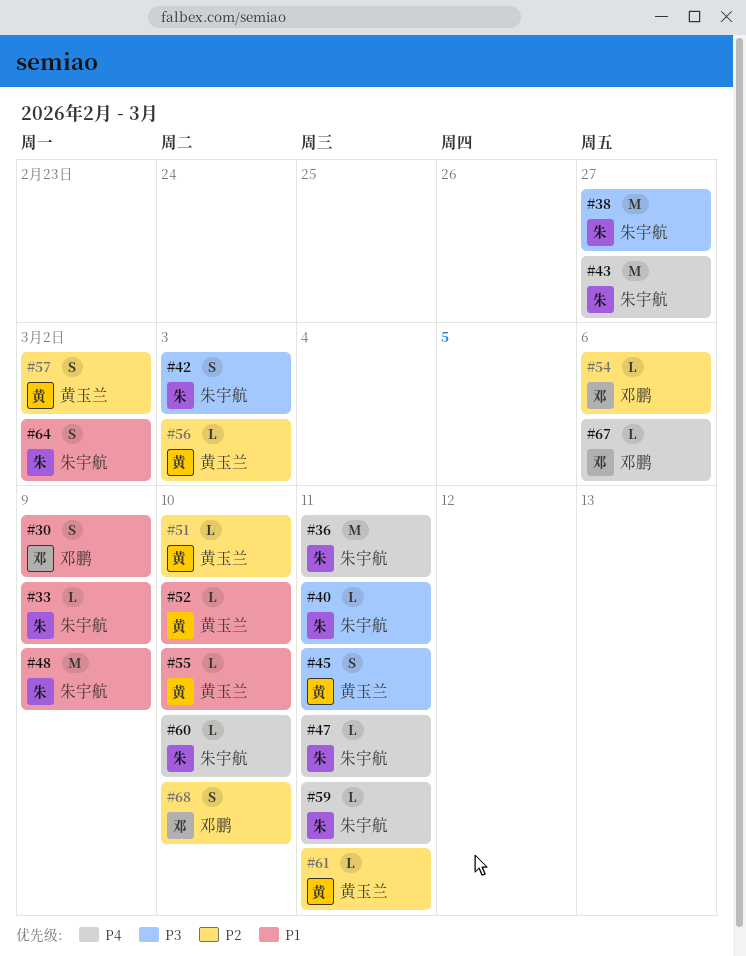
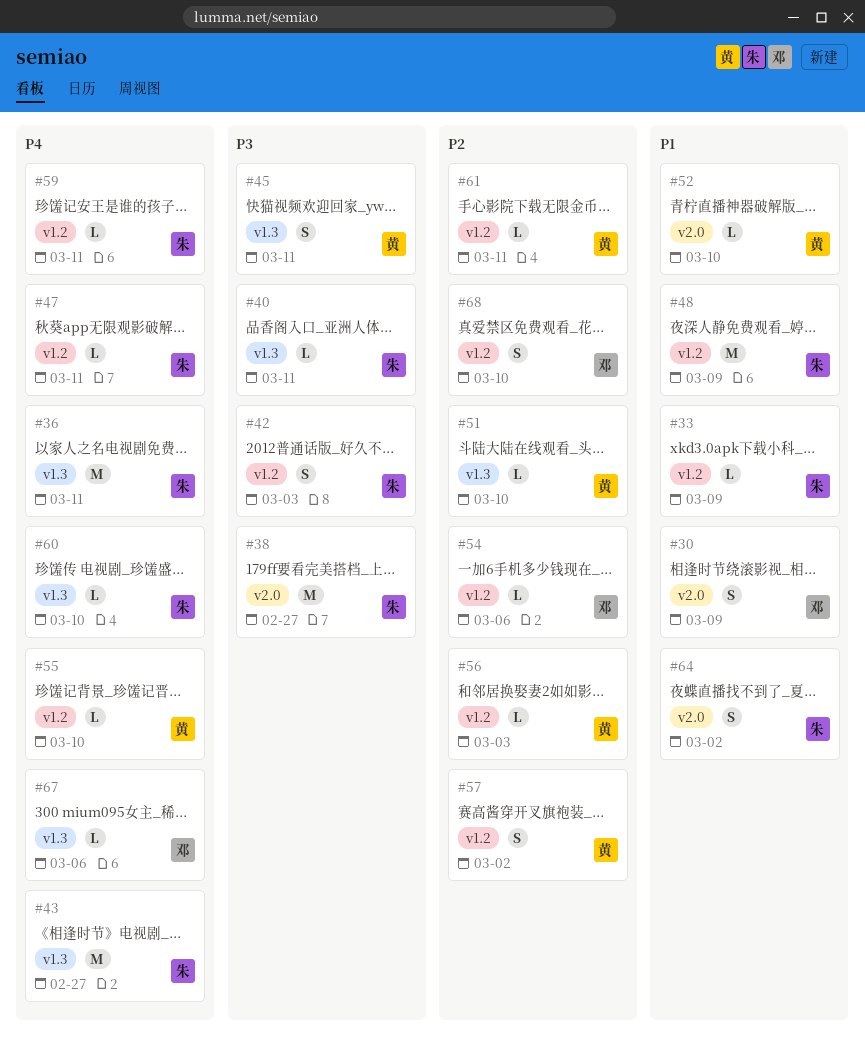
#55, priority: P1 -> P4

